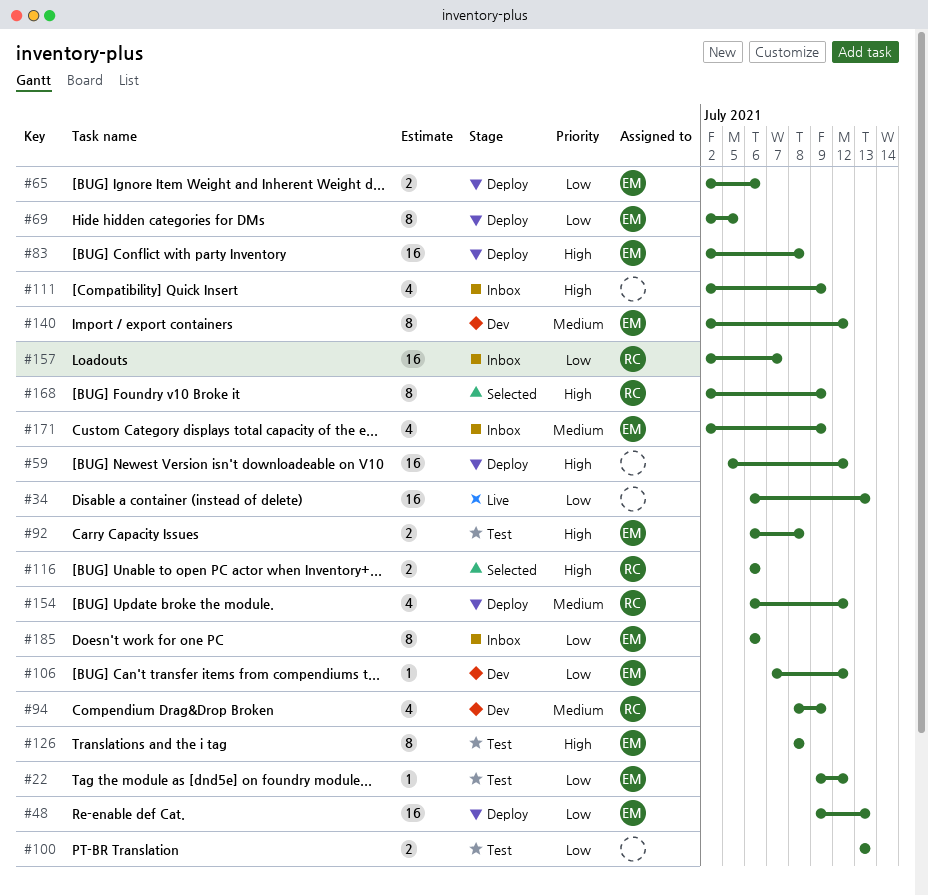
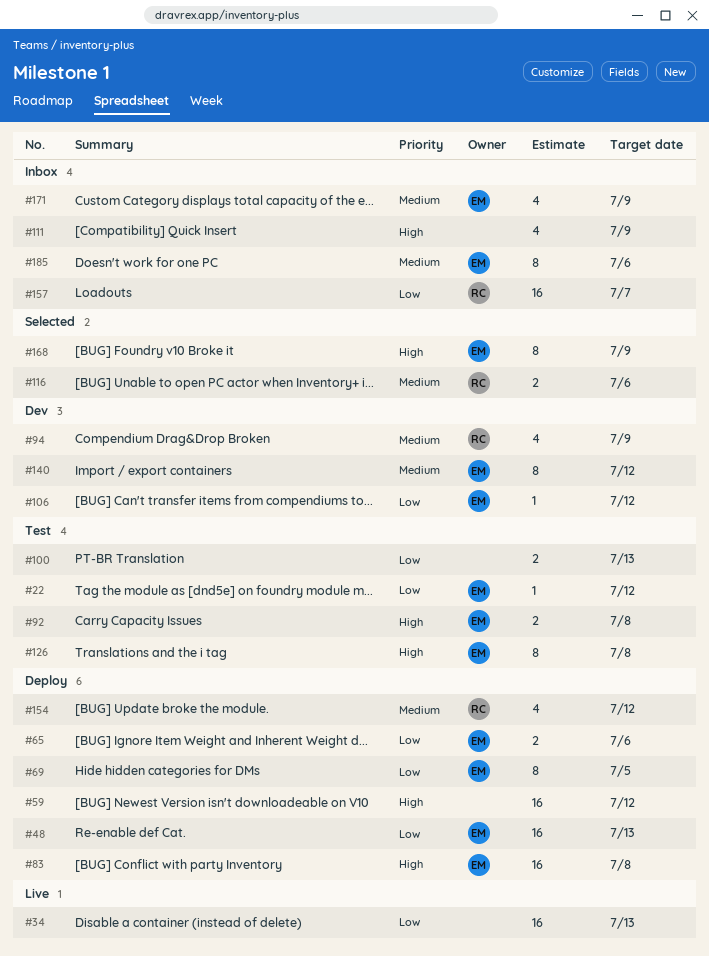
#116, priority: High -> Medium
#168, owner: RC -> EM
#185, priority: Low -> Medium

